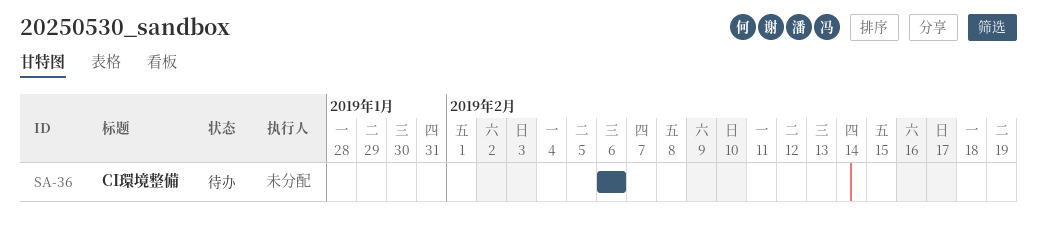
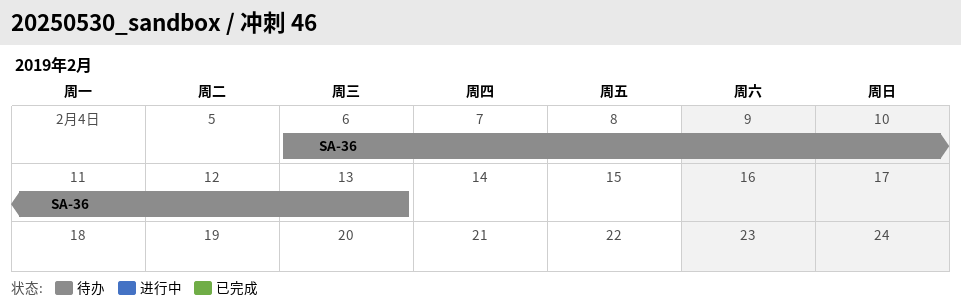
SA-36, due: Feb 6 -> Feb 13

